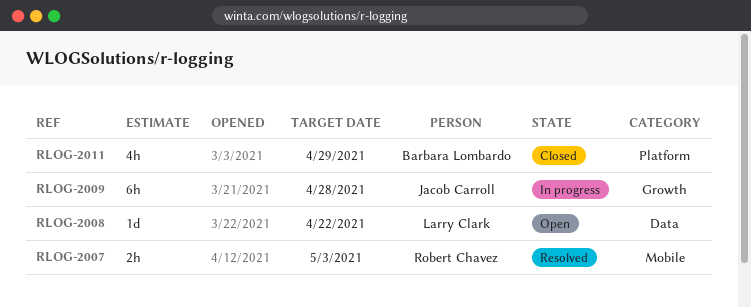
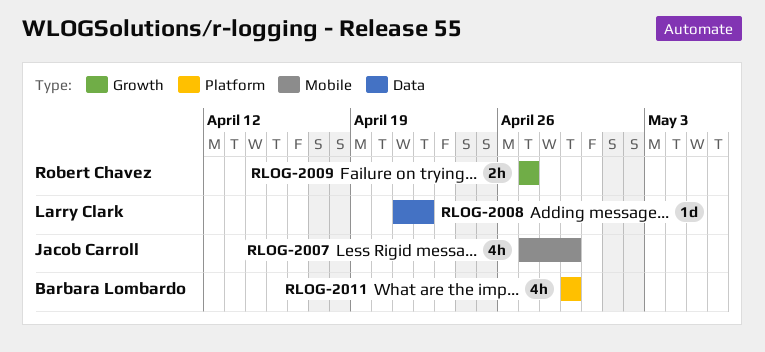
RLOG-2007, owner: Robert Chavez -> Jacob Carroll
RLOG-2007, estimate: 2h -> 4h
RLOG-2007, due: May 3 -> Apr 29
RLOG-2009, owner: Jacob Carroll -> Robert Chavez
RLOG-2009, estimate: 6h -> 2h
RLOG-2009, due: Apr 28 -> Apr 27

